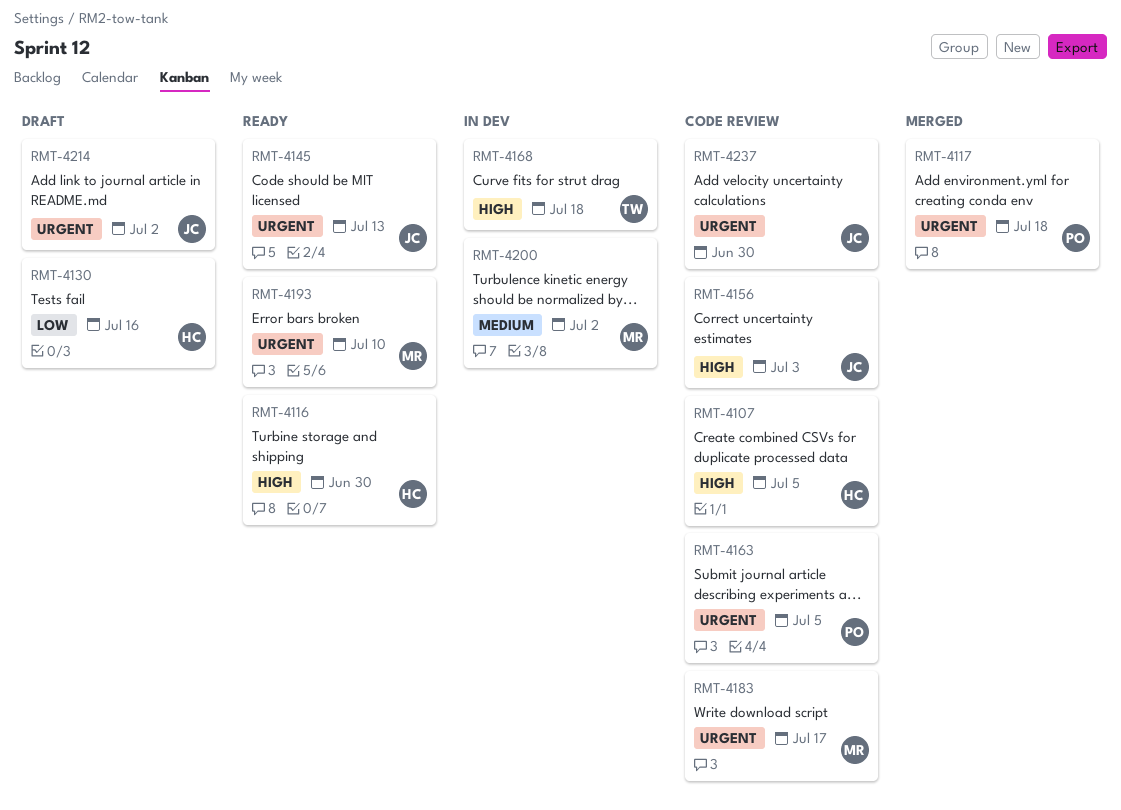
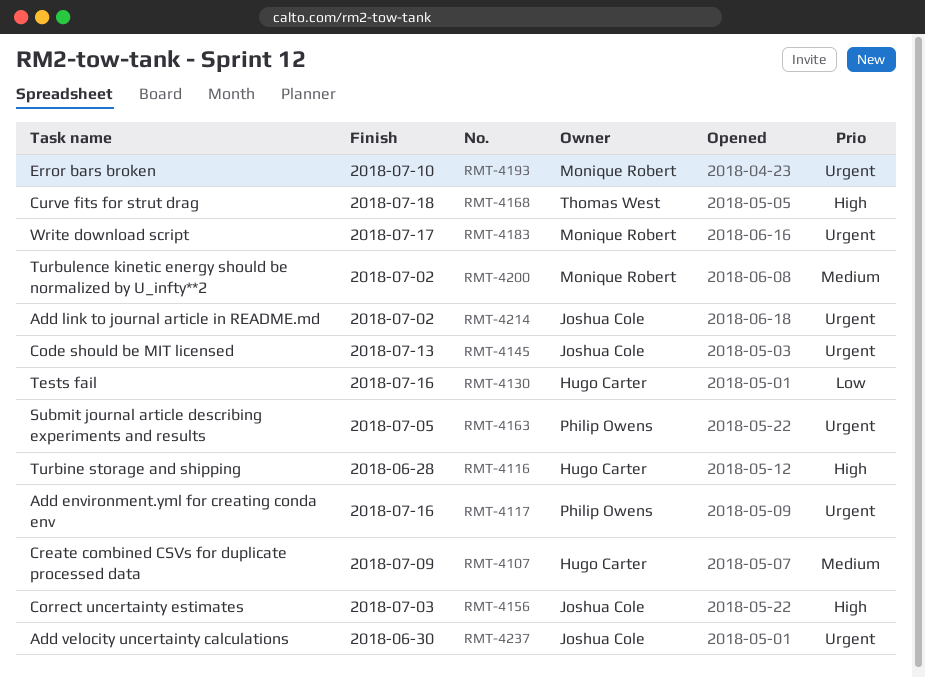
RMT-4107, priority: High -> Medium
RMT-4107, due: Jul 5 -> Jul 9
RMT-4116, due: Jun 30 -> Jun 28
RMT-4117, due: Jul 18 -> Jul 16

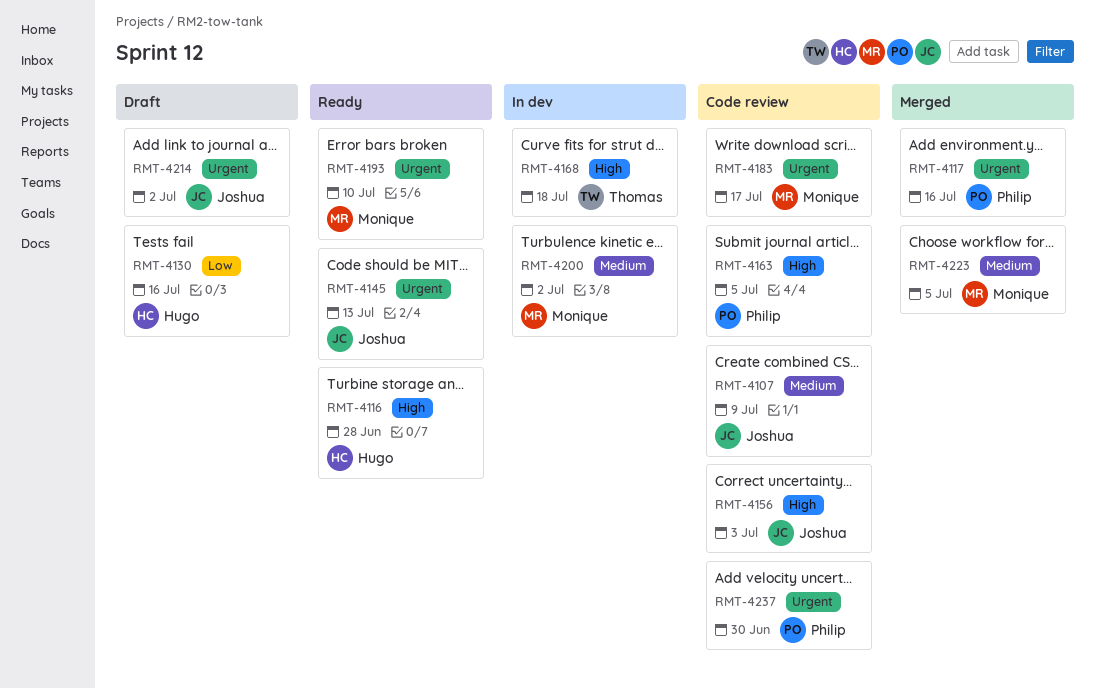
RMT-4107, owner: Hugo Carter -> Joshua Cole
RMT-4163, priority: Urgent -> High
RMT-4223: none -> present
RMT-4237, owner: Joshua Cole -> Philip Owens

